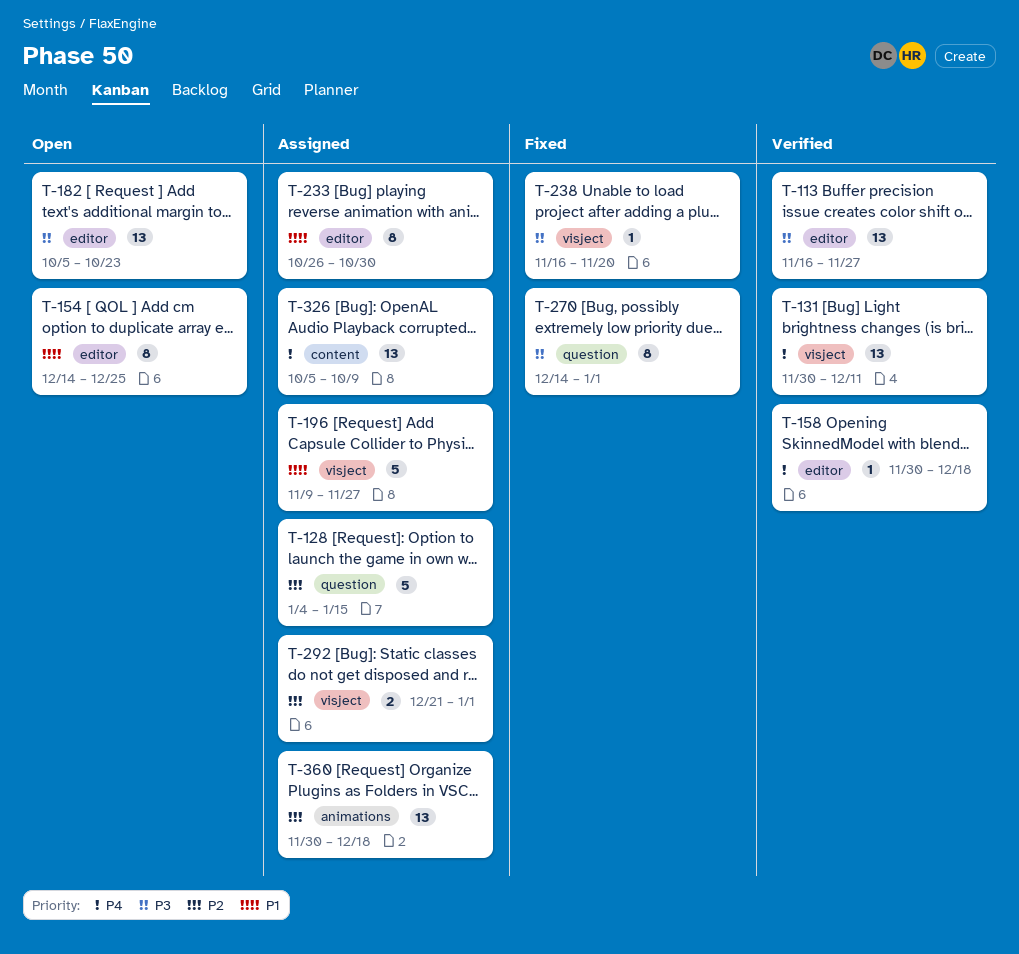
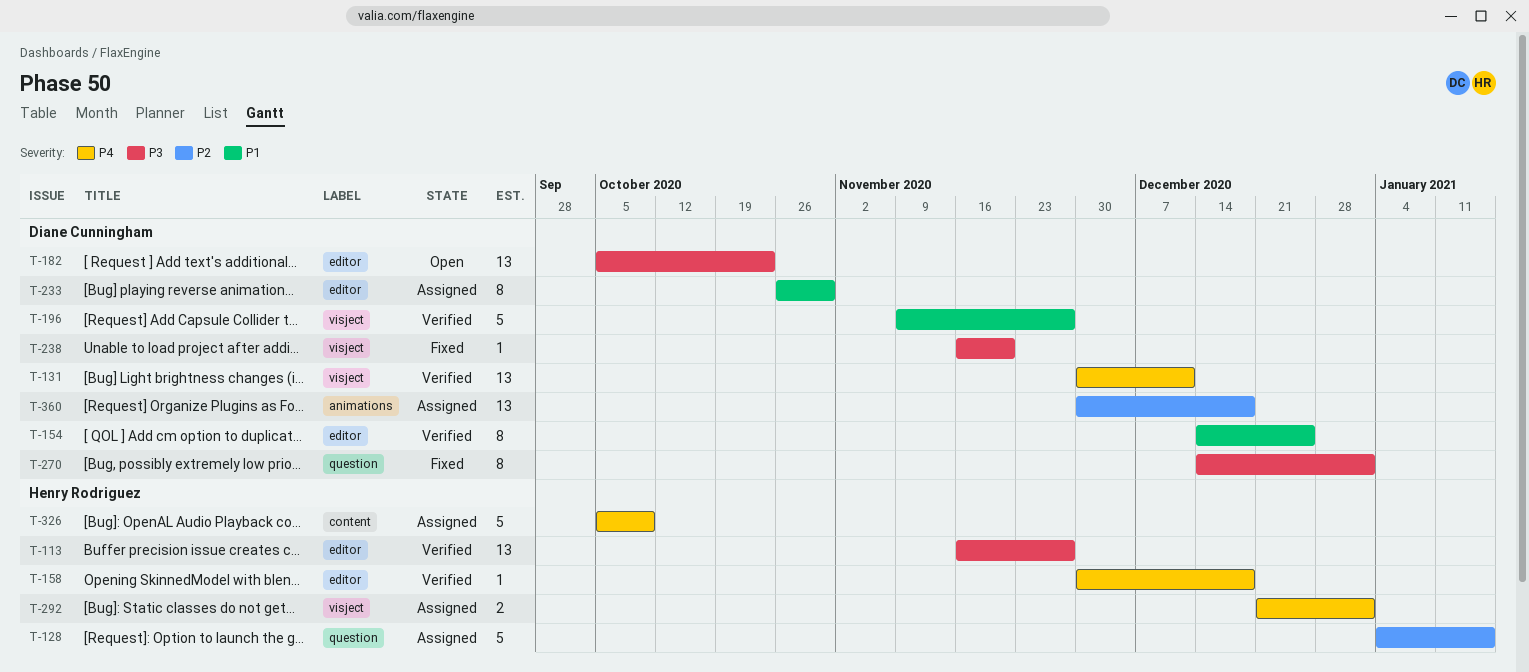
T-154, status: Open -> Verified
T-196, status: Assigned -> Verified
T-292, priority: P2 -> P4
T-326, estimate: 13 -> 5

